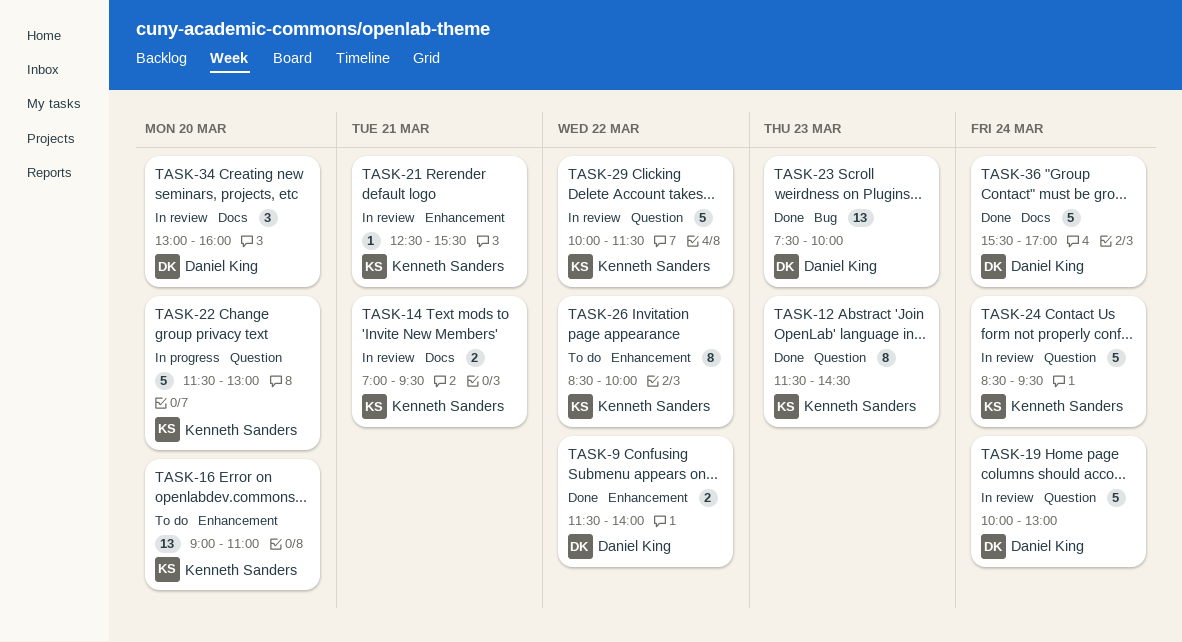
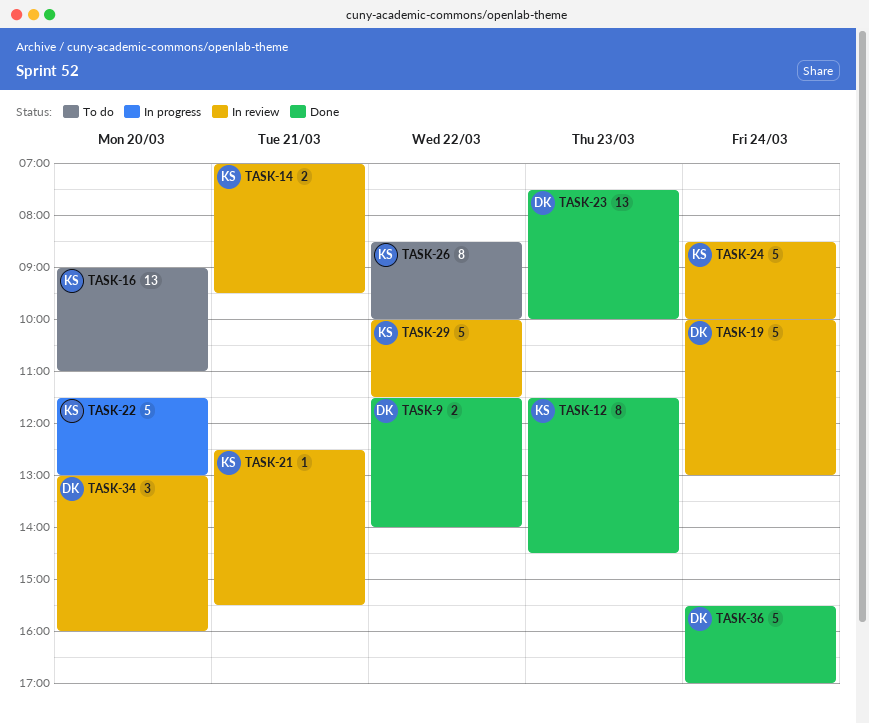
TASK-24, ends: 09:30 -> 10:00

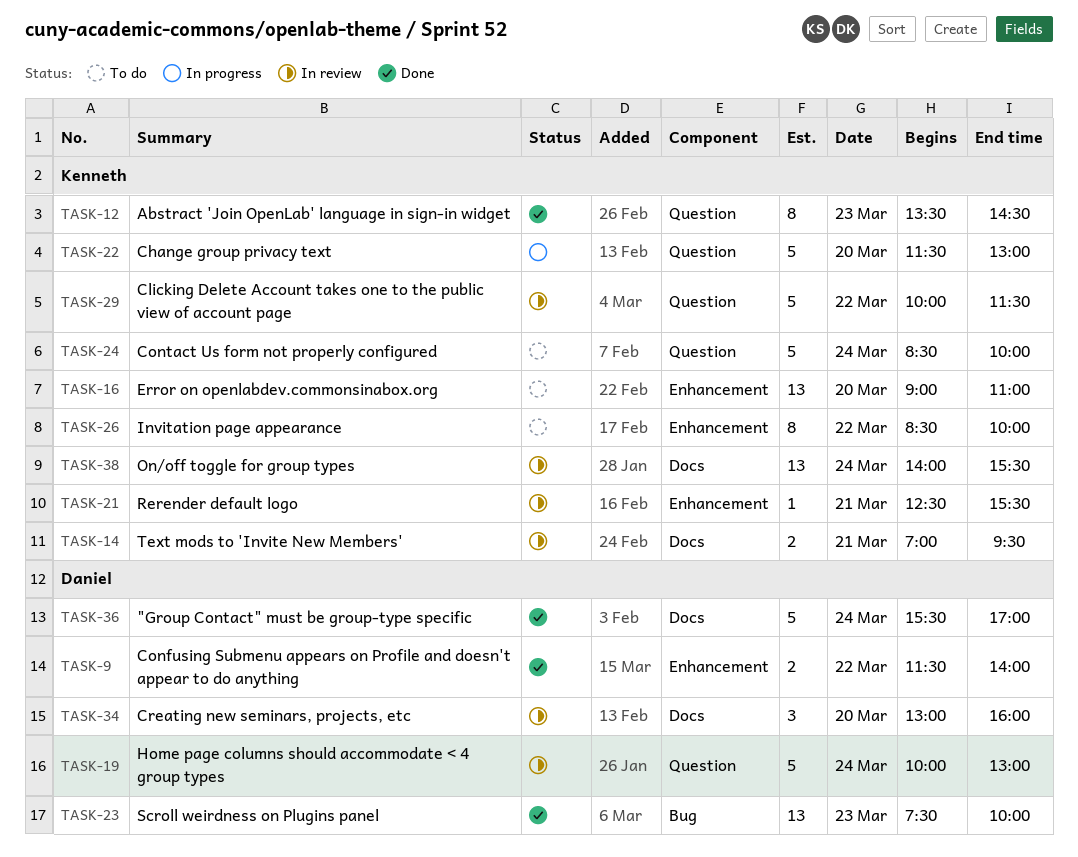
TASK-12, begins: 11:30 -> 13:30
TASK-24, status: In review -> To do
TASK-38: none -> present

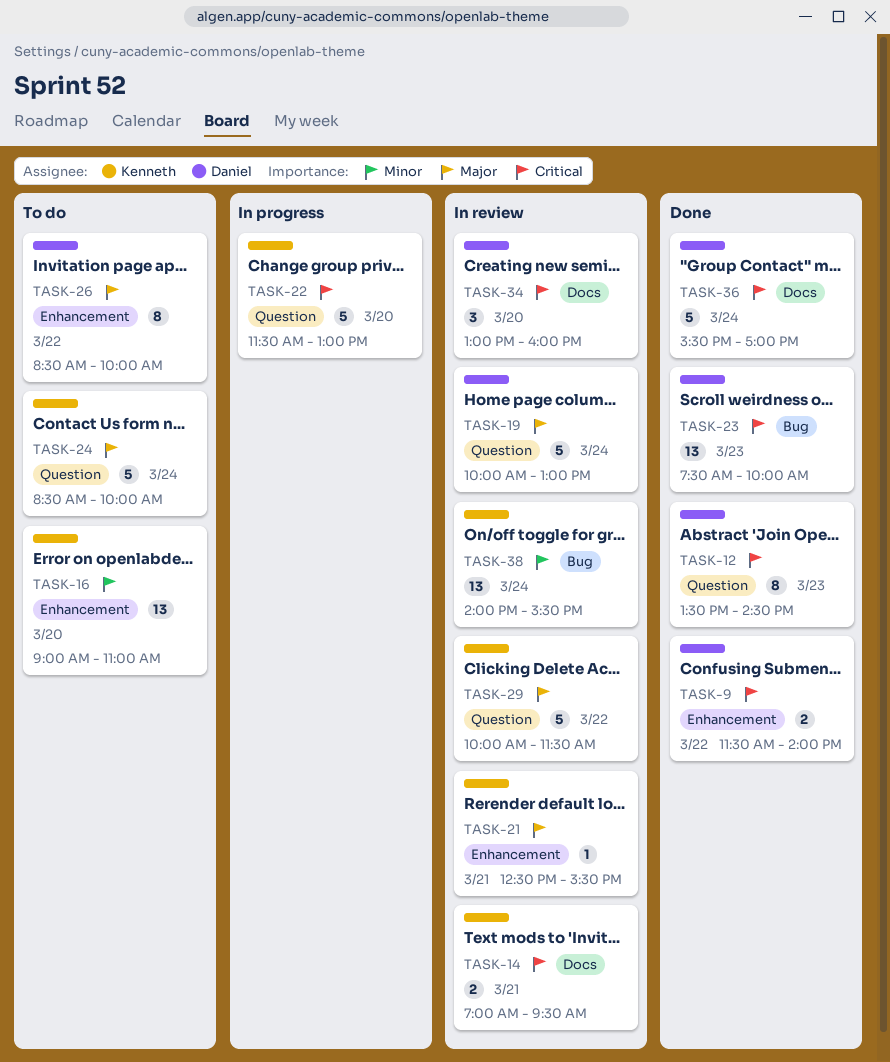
TASK-12, owner: Kenneth -> Daniel
TASK-26, owner: Kenneth -> Daniel
TASK-38, label: Docs -> Bug

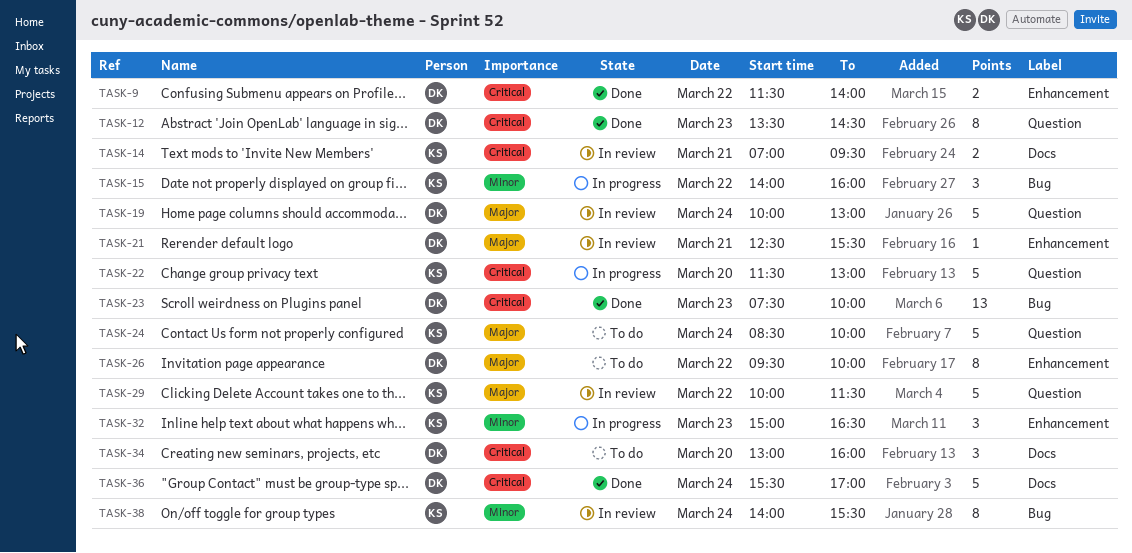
TASK-15: none -> present
TASK-16: present -> none
TASK-21, owner: Kenneth -> Daniel
TASK-26, begins: 08:30 -> 09:30
TASK-32: none -> present
TASK-34, status: In review -> To do
TASK-38, estimate: 13 -> 8

